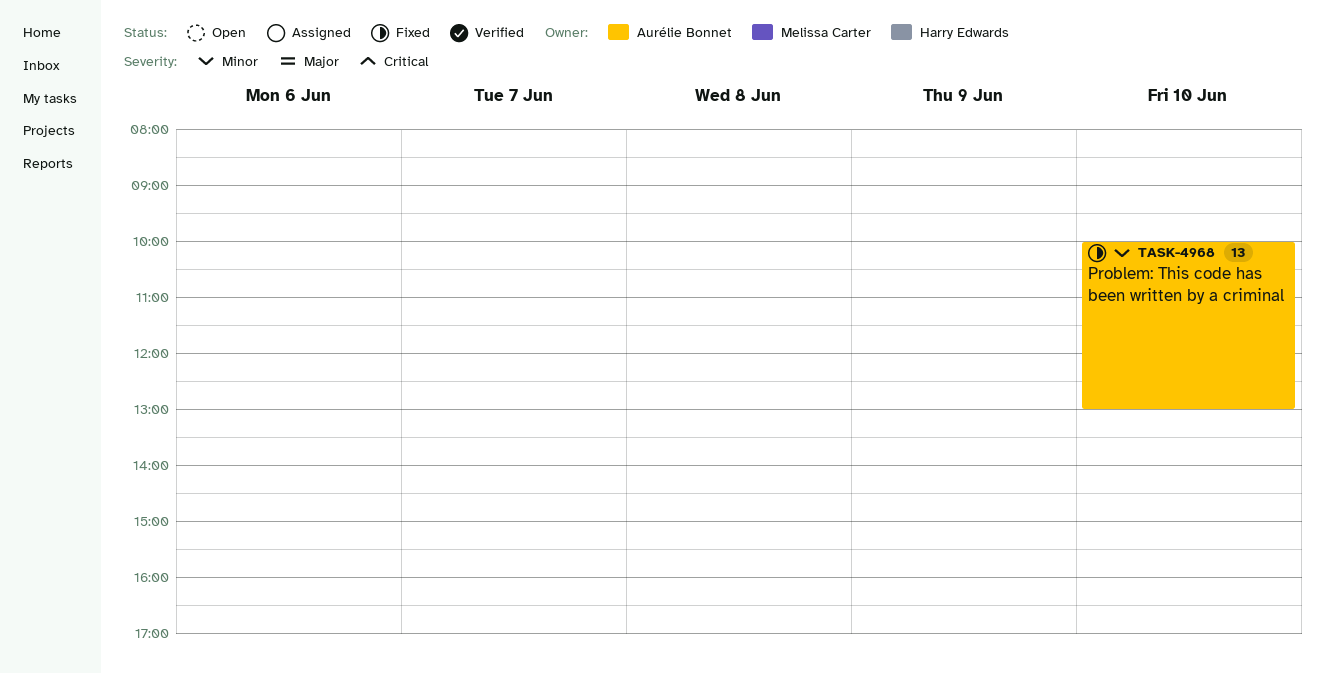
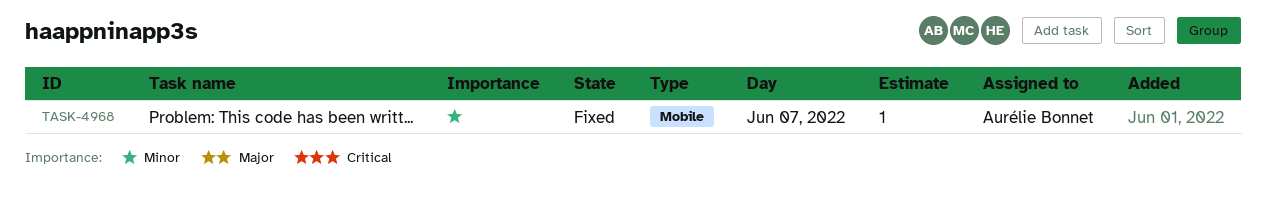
TASK-4968, estimate: 13 -> 1
TASK-4968, day: Jun 10 -> Jun 7

